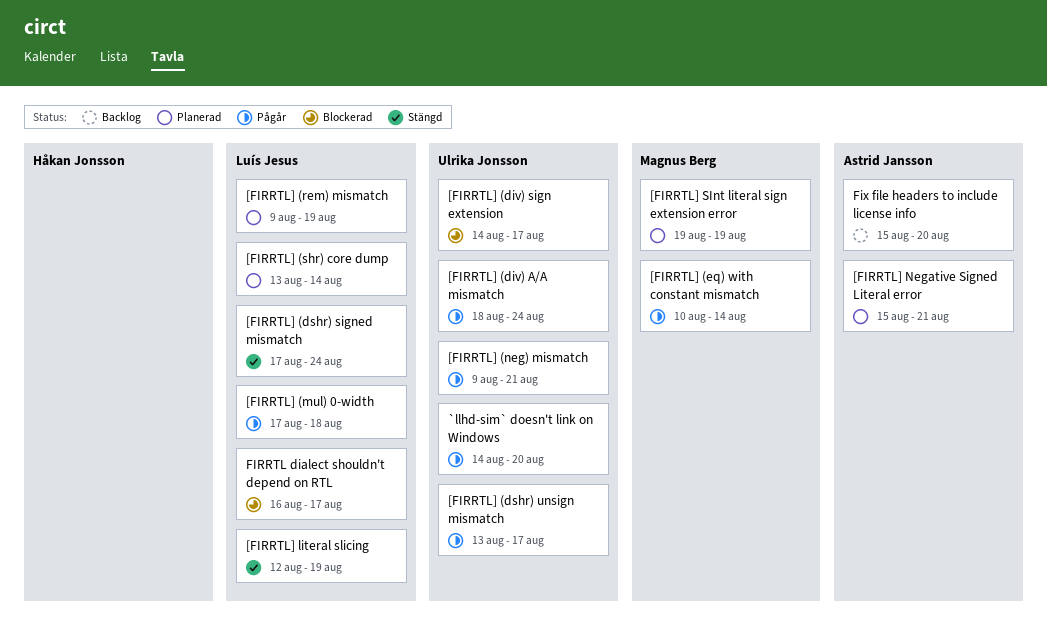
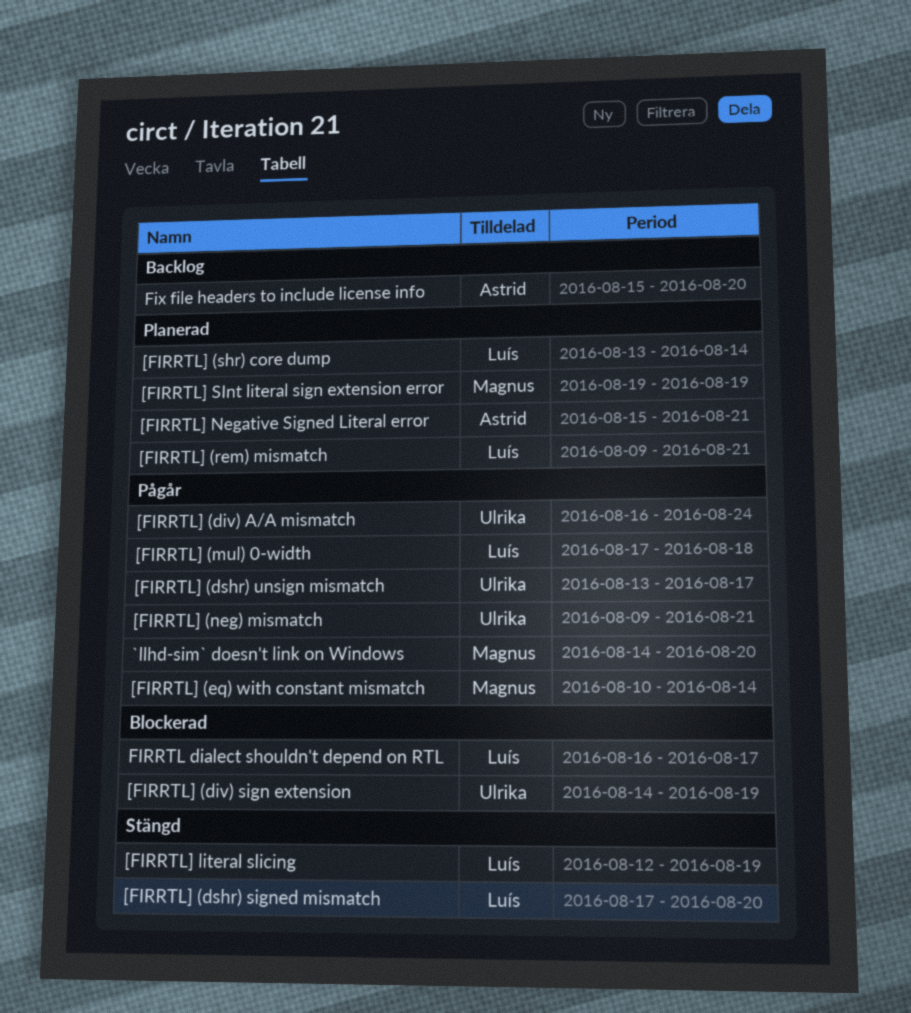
[FIRRTL] (div) A/A mismatch, start: Aug 18 -> Aug 16
[FIRRTL] (div) sign extension, due: Aug 17 -> Aug 19
[FIRRTL] (dshr) signed mismatch, due: Aug 24 -> Aug 20
[FIRRTL] (rem) mismatch, due: Aug 19 -> Aug 21
`llhd-sim` doesn't link on Windows, owner: Ulrika Jonsson -> Magnus Berg

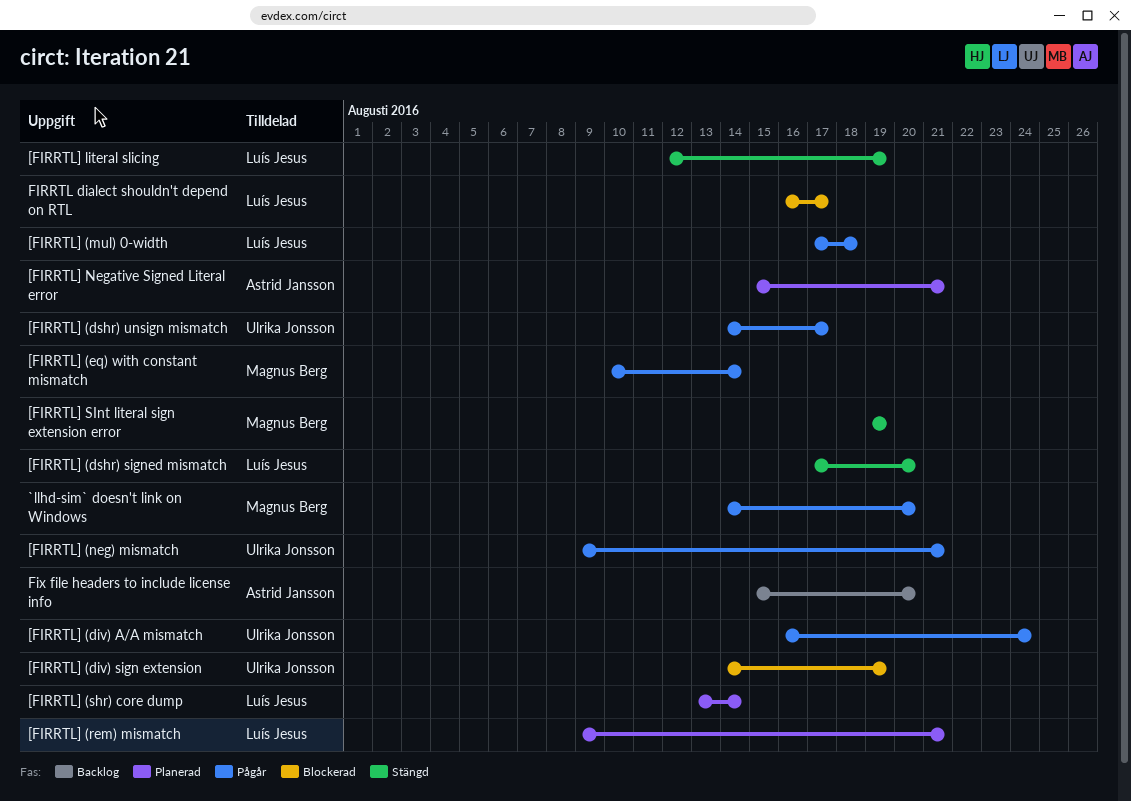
[FIRRTL] (dshr) unsign mismatch, start: Aug 13 -> Aug 14
[FIRRTL] SInt literal sign extension error, status: Planerad -> Stängd

